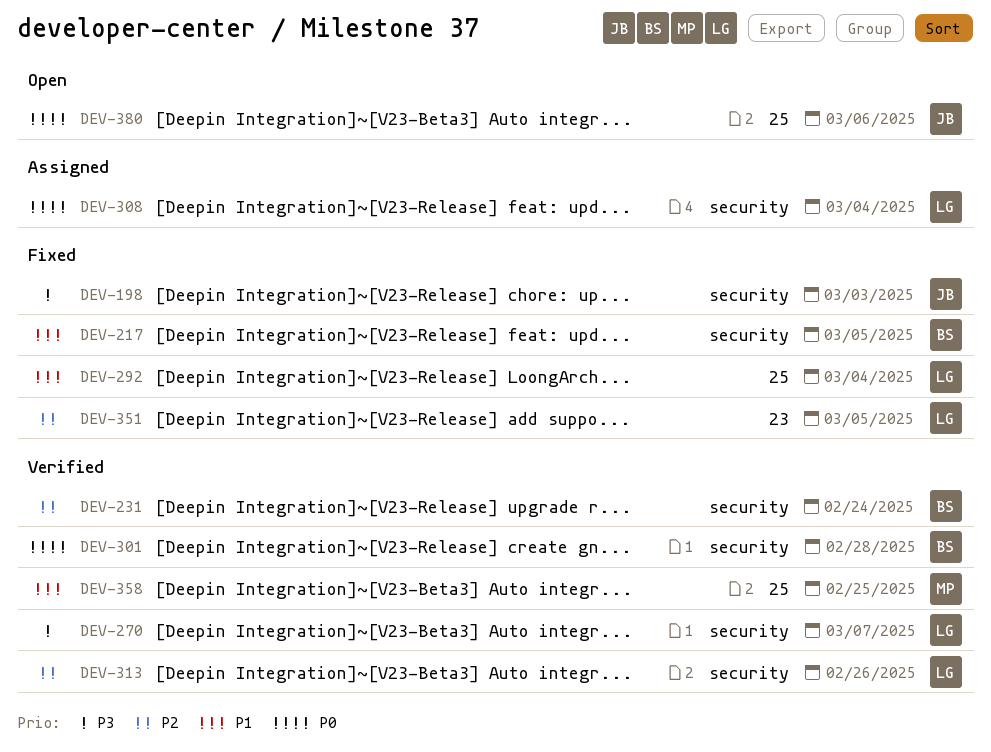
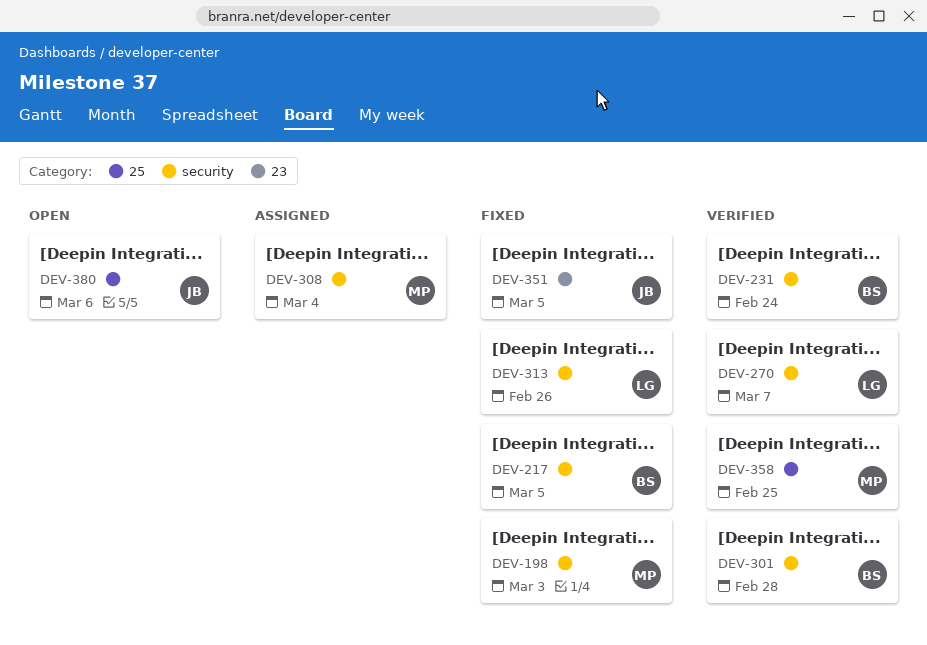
DEV-198, owner: JB -> MP
DEV-292: present -> none
DEV-308, owner: LG -> MP
DEV-313, status: Verified -> Fixed
DEV-351, owner: LG -> JB

